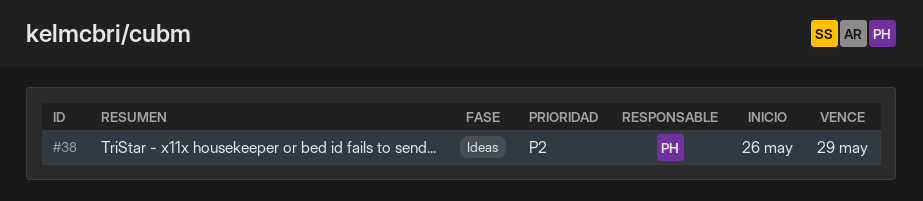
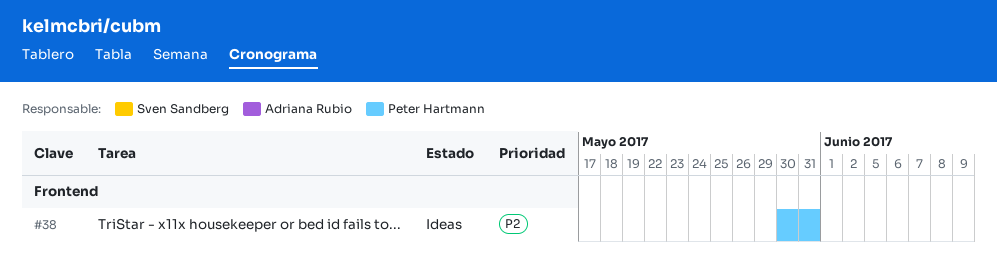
#38, start: May 26 -> May 30
#38, due: May 29 -> May 31

